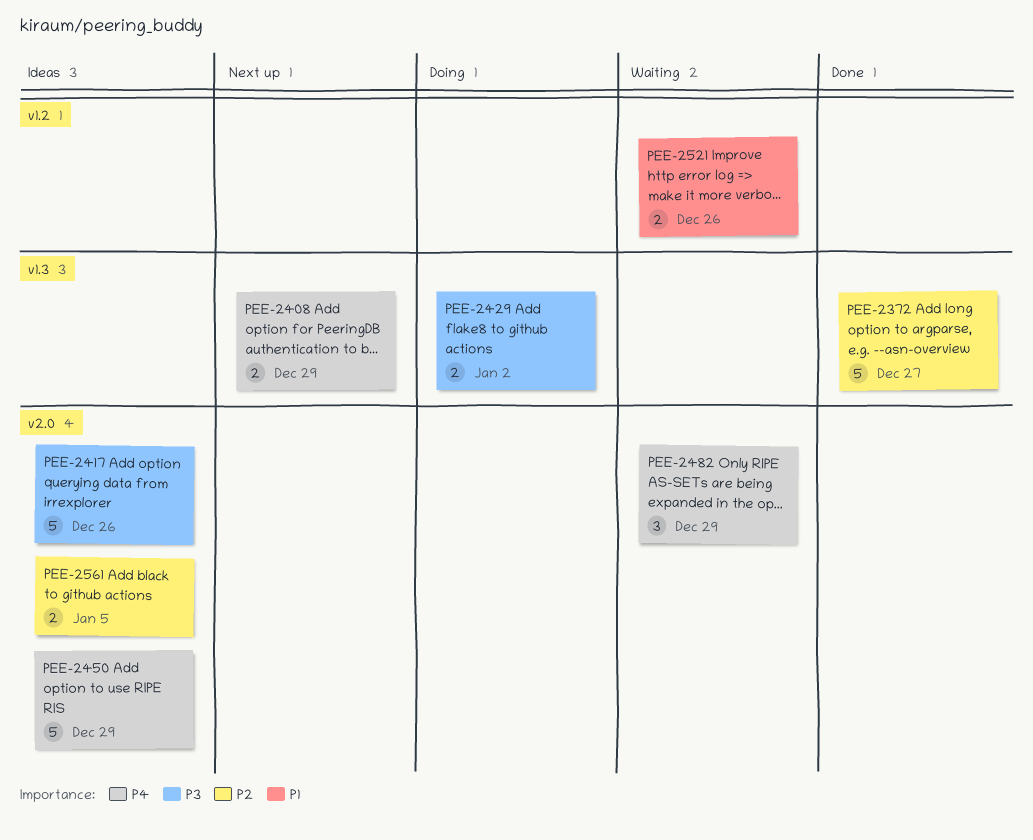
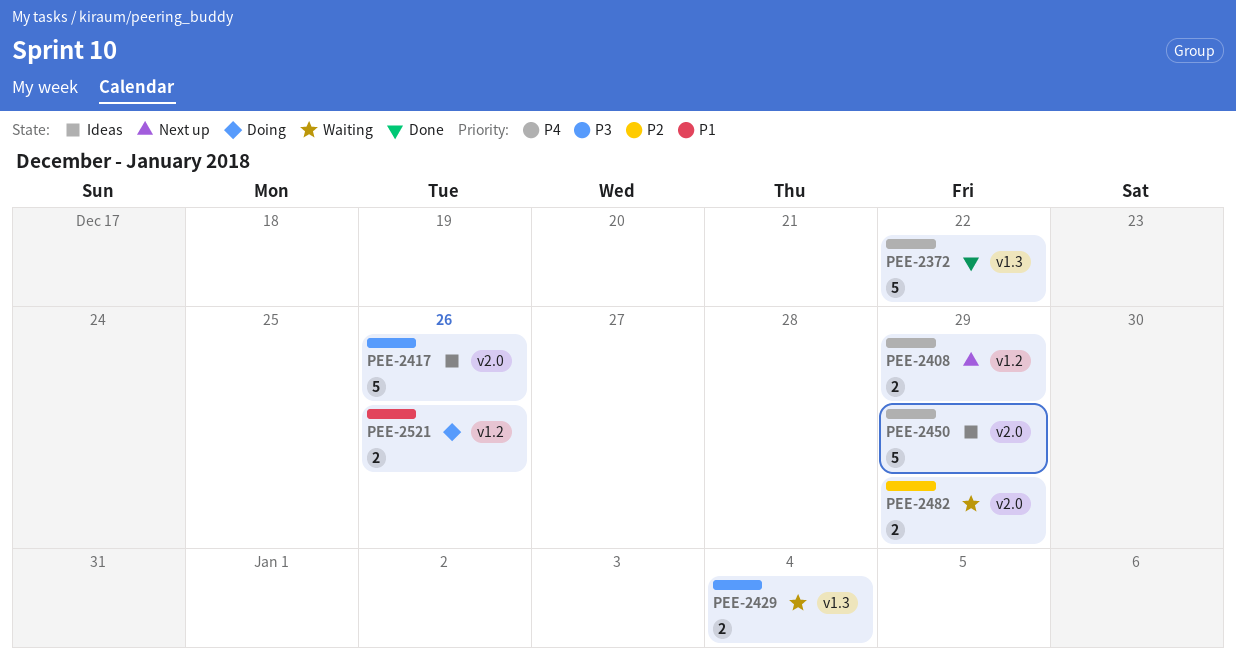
PEE-2372, priority: P2 -> P4
PEE-2372, due: Dec 27 -> Dec 22
PEE-2408, label: v1.3 -> v1.2
PEE-2429, status: Doing -> Waiting
PEE-2429, due: Jan 2 -> Jan 4
PEE-2482, priority: P4 -> P2
PEE-2482, estimate: 3 -> 2
PEE-2521, status: Waiting -> Doing
PEE-2561: present -> none

